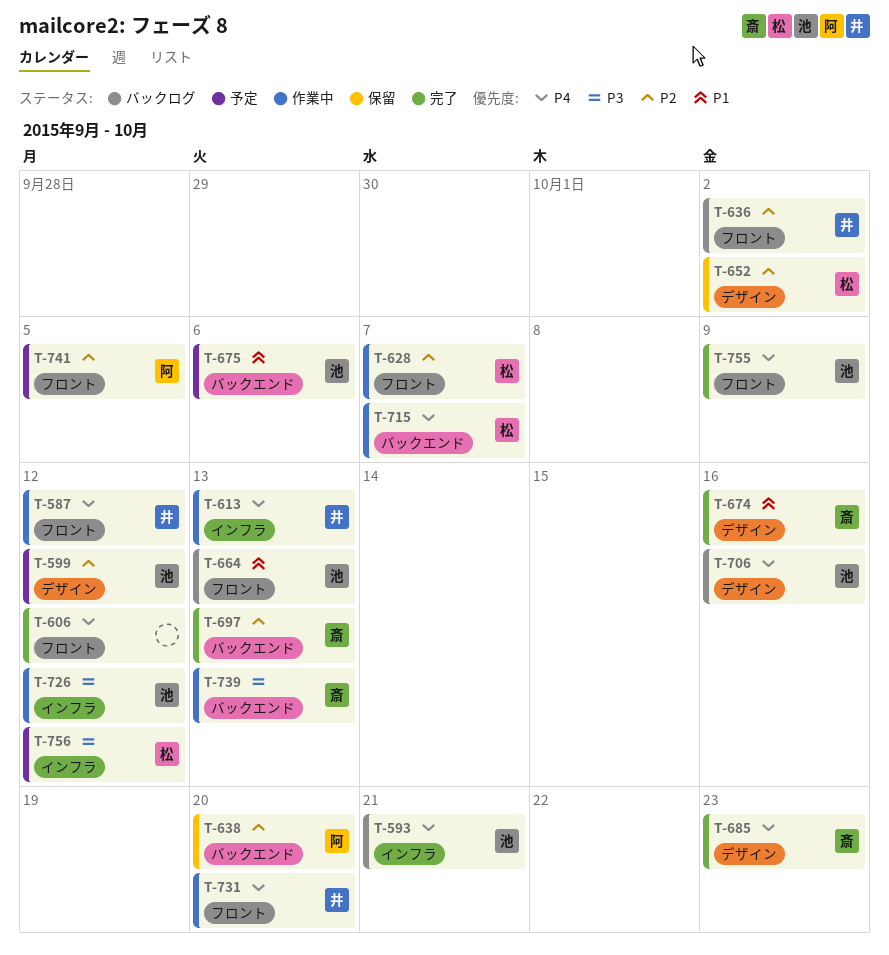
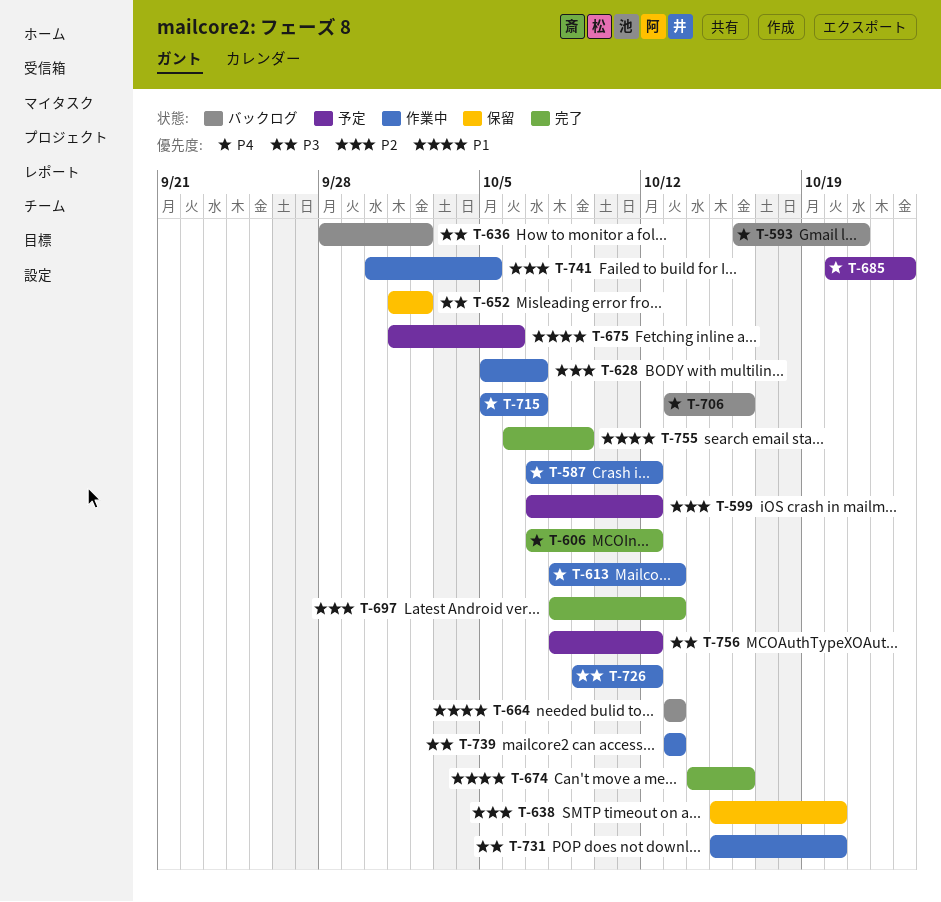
T-636, priority: P2 -> P3
T-652, priority: P2 -> P3
T-685, status: 完了 -> 予定
T-731, priority: P4 -> P3
T-741, status: 予定 -> 作業中
T-755, priority: P4 -> P1

